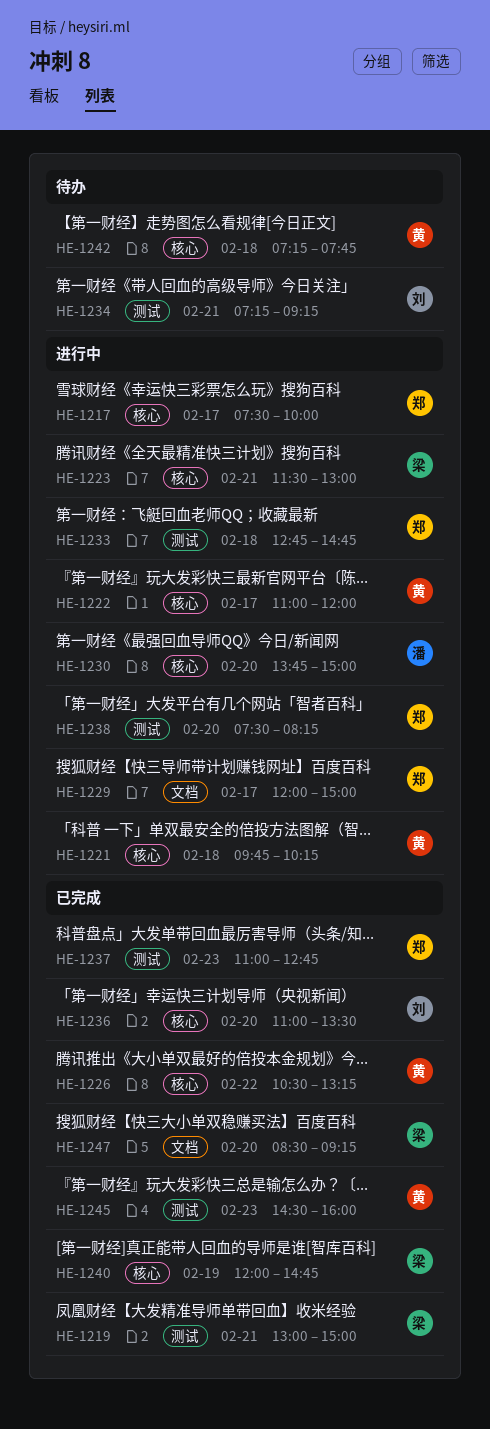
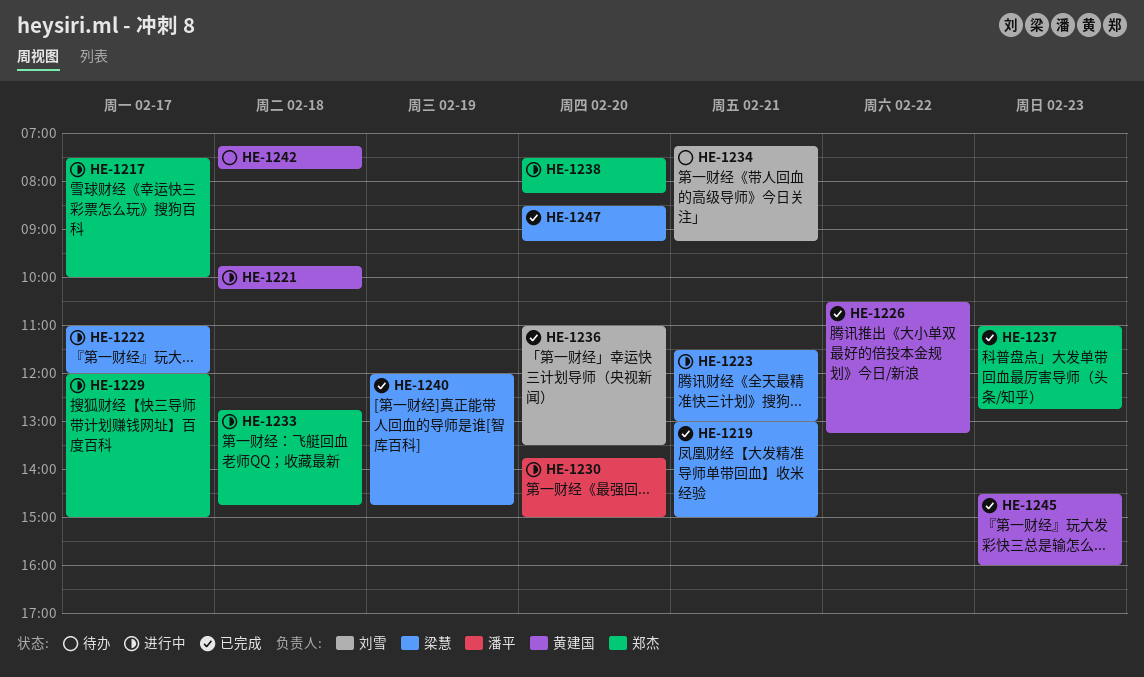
HE-1222, owner: 黄建国 -> 梁慧

